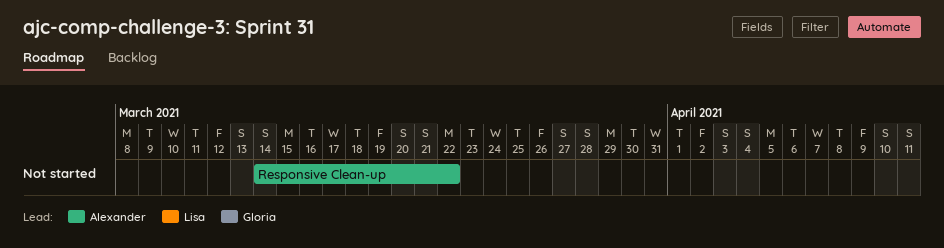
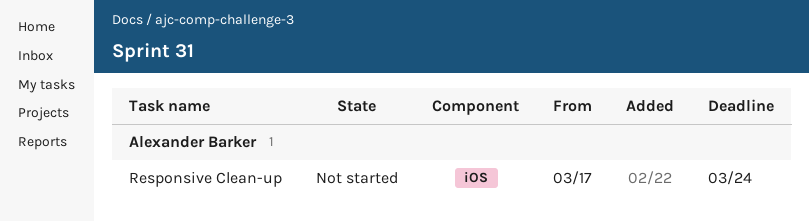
Responsive Clean-up, start: Mar 14 -> Mar 17
Responsive Clean-up, due: Mar 22 -> Mar 24

